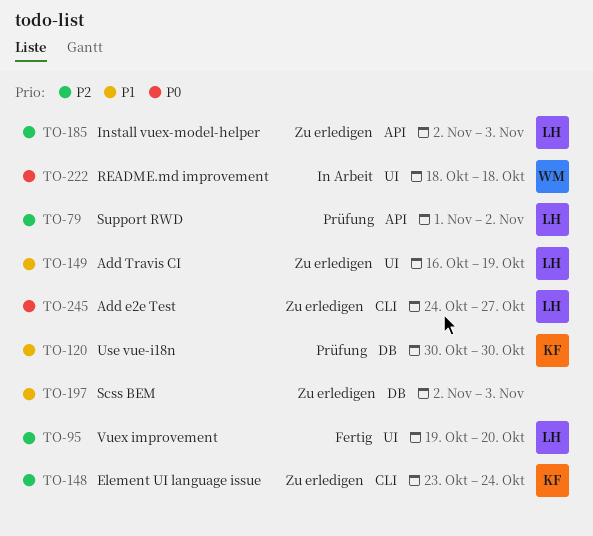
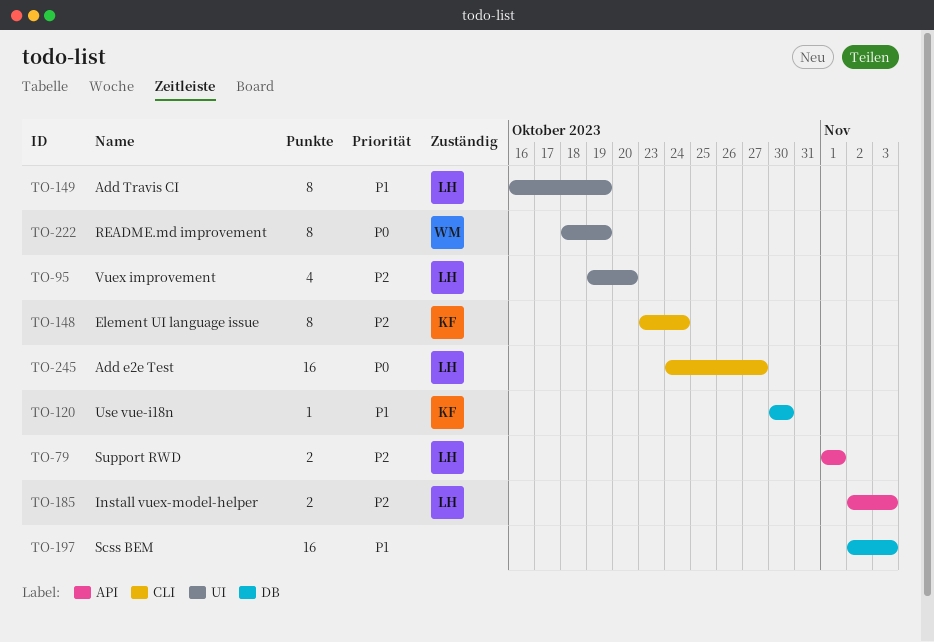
TO-79, due: Nov 2 -> Nov 1
TO-222, due: Oct 18 -> Oct 19

